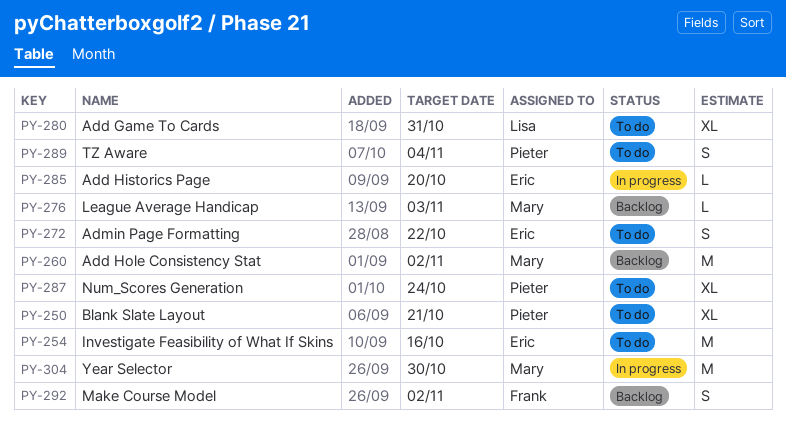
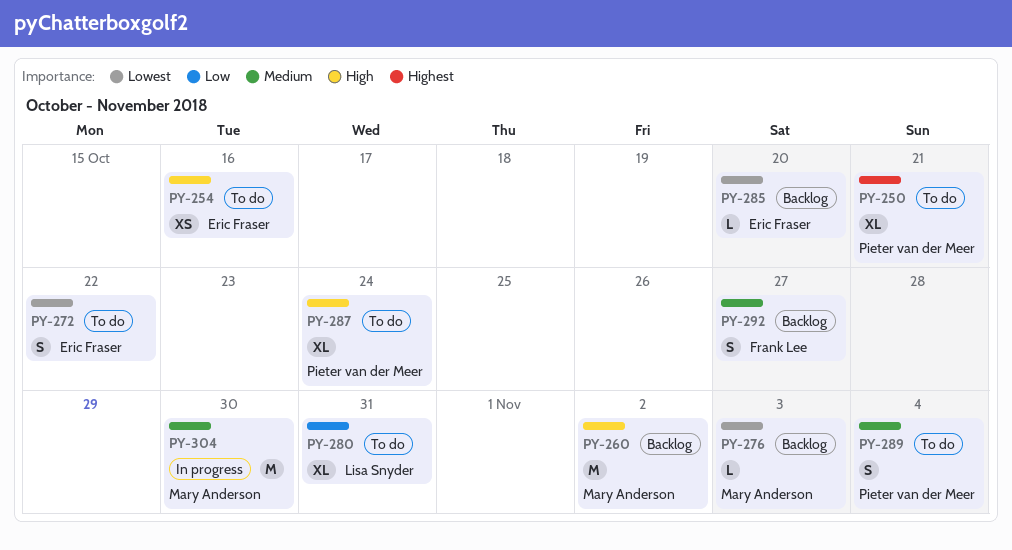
PY-254, estimate: M -> XS
PY-285, status: In progress -> Backlog
PY-292, due: Nov 2 -> Oct 27

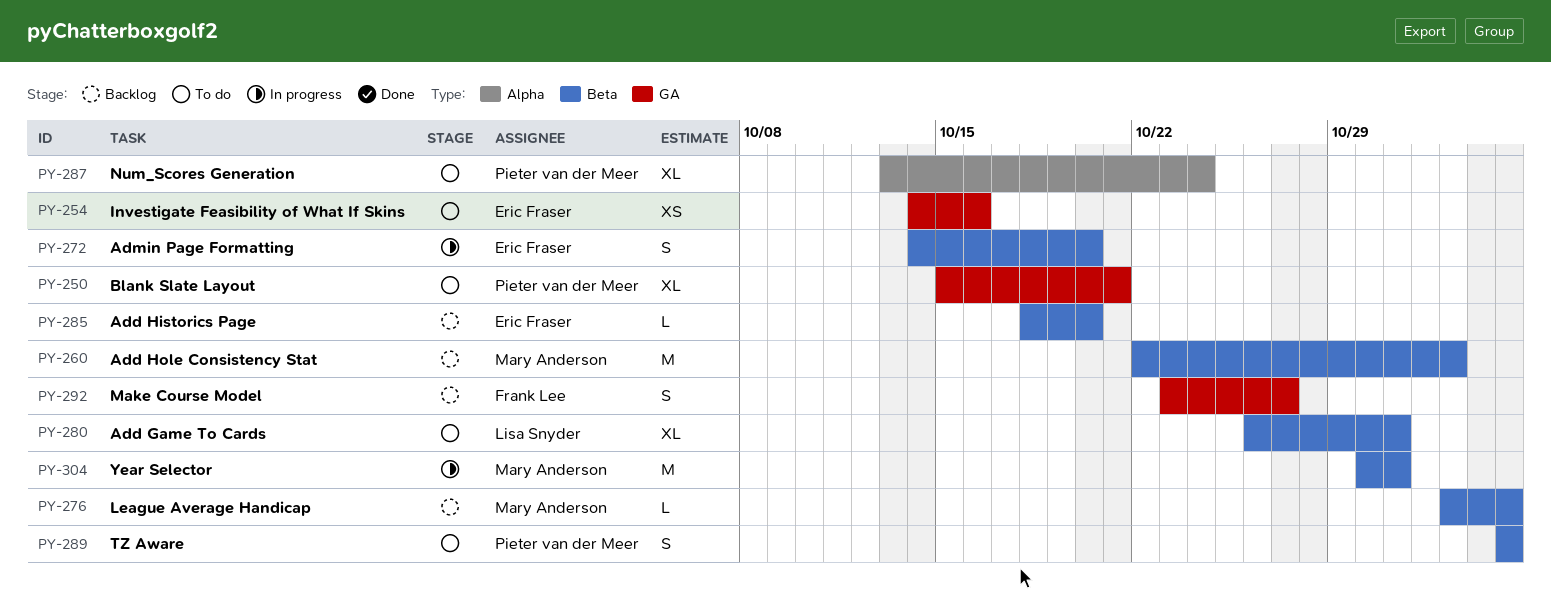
PY-272, status: To do -> In progress
PY-272, due: Oct 22 -> Oct 20
PY-276, due: Nov 3 -> Nov 4
PY-304, due: Oct 30 -> Oct 31

